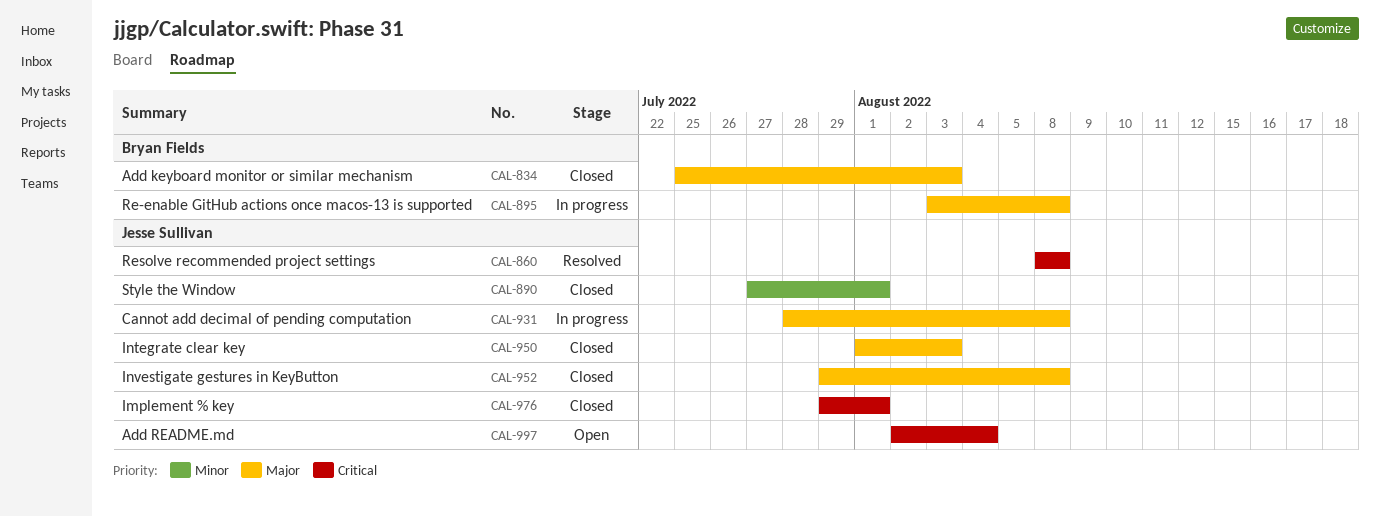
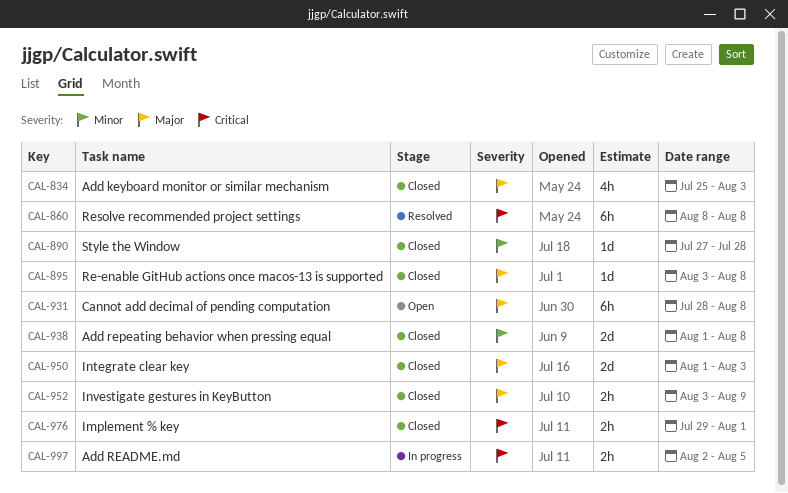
CAL-890, due: Aug 1 -> Jul 28
CAL-895, status: In progress -> Closed
CAL-931, status: In progress -> Open
CAL-938: none -> present
CAL-952, start: Jul 29 -> Aug 3
CAL-952, due: Aug 8 -> Aug 9
CAL-997, status: Open -> In progress
CAL-997, due: Aug 4 -> Aug 5

